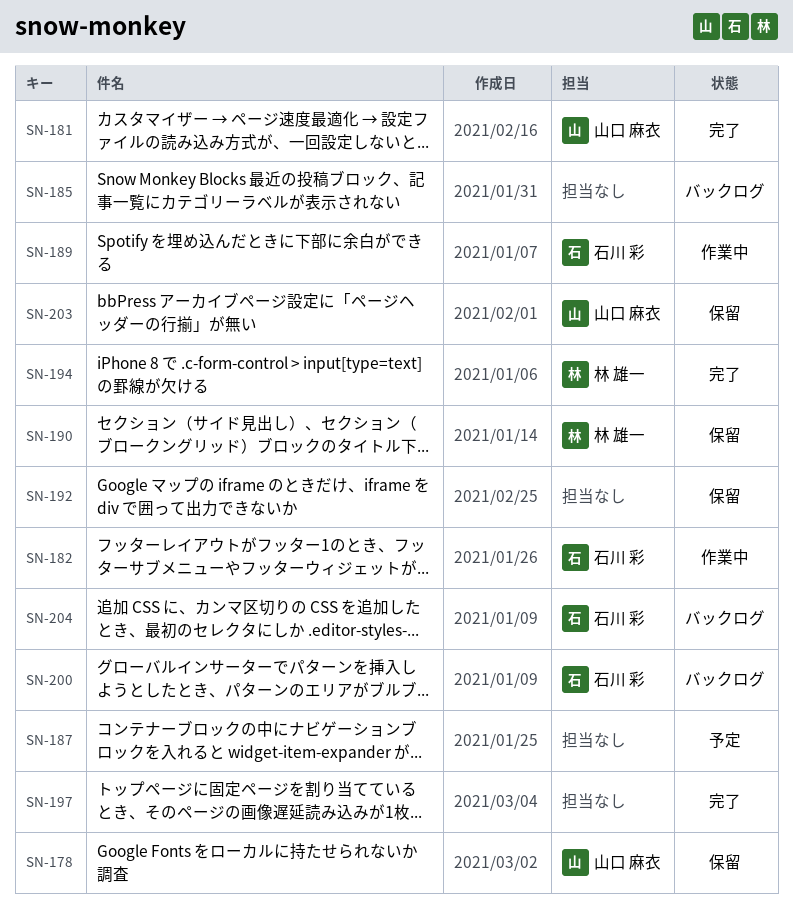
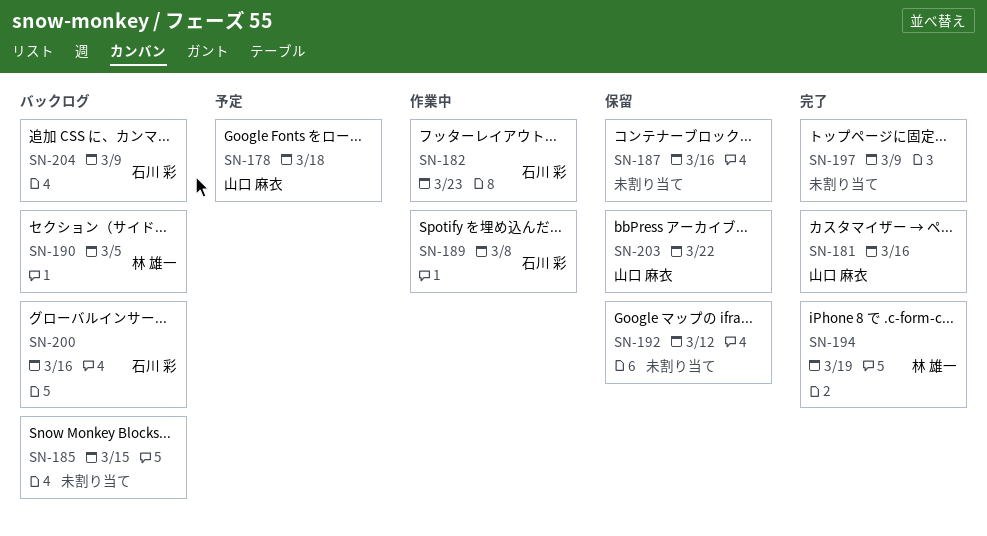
SN-178, status: 保留 -> 予定
SN-187, status: 予定 -> 保留
SN-190, status: 保留 -> バックログ

